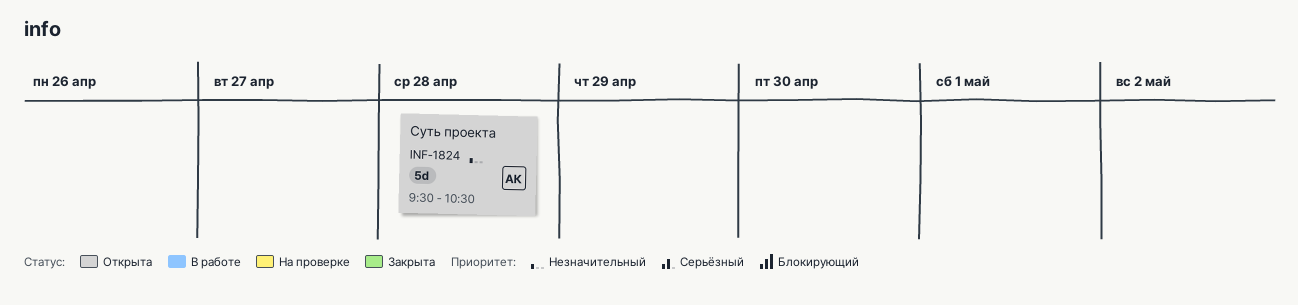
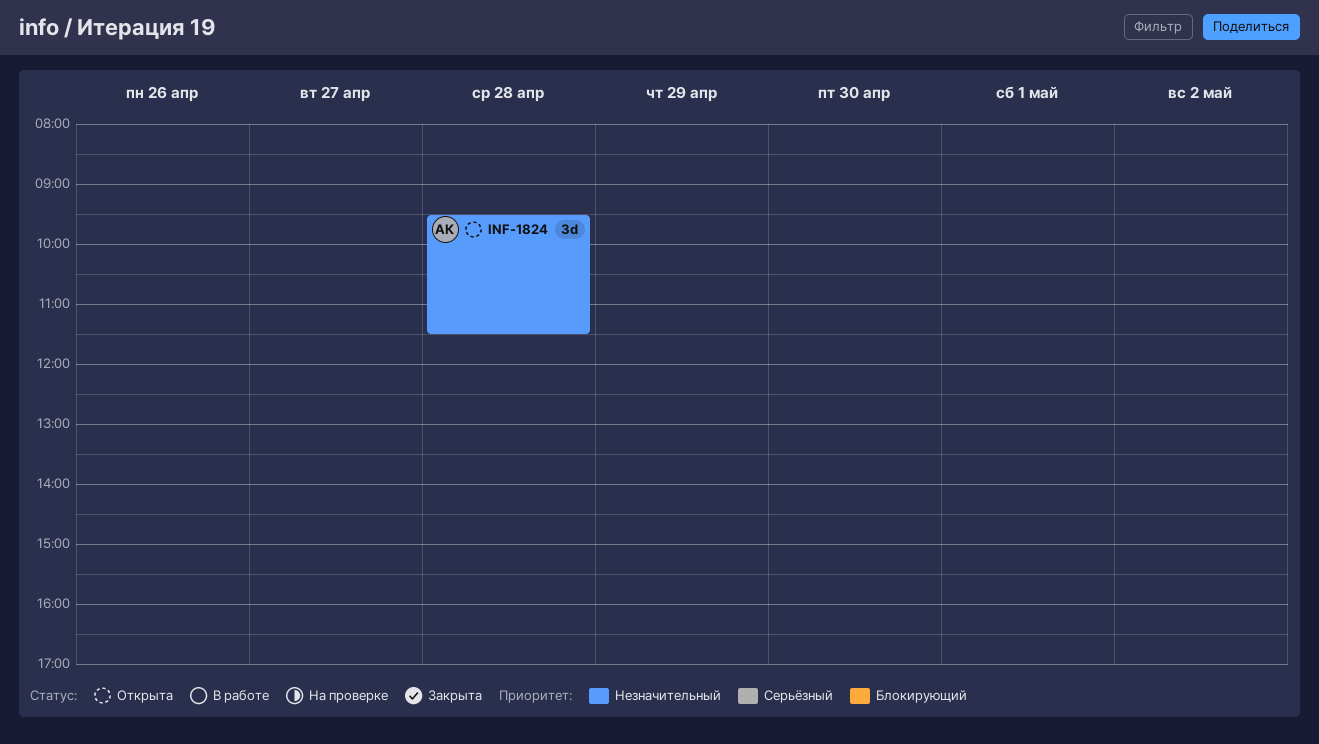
INF-1824, estimate: 5d -> 3d
INF-1824, ends: 10:30 -> 11:30

